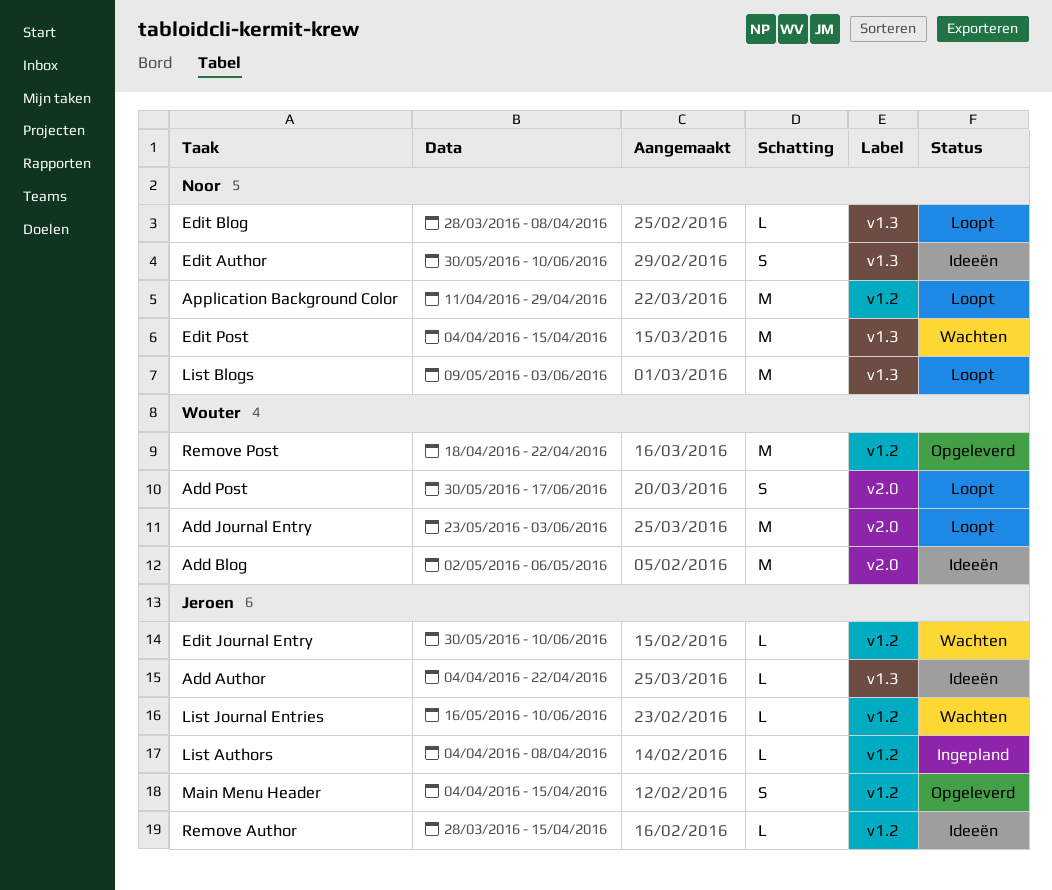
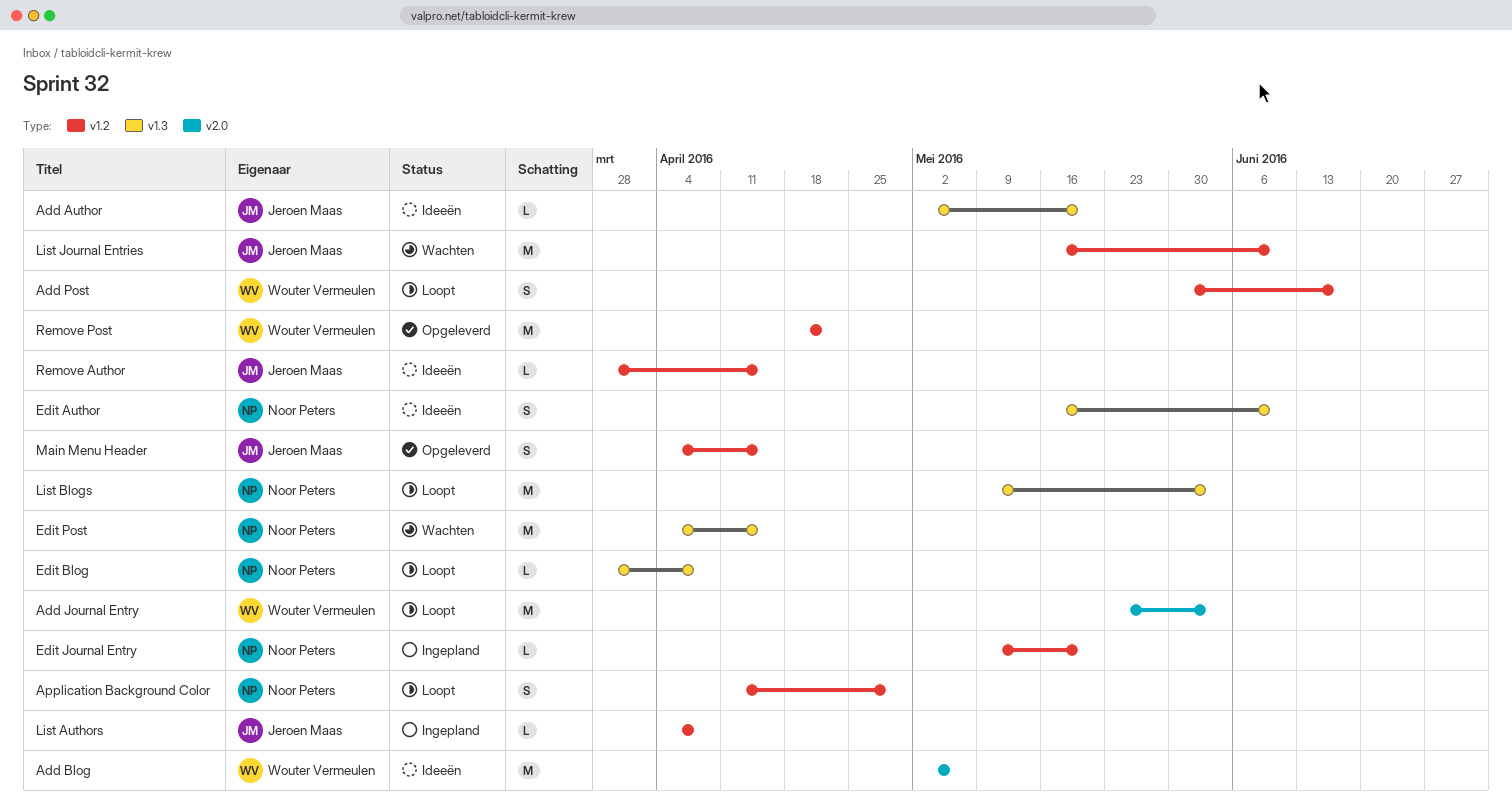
Add Author, start: Apr 4 -> May 2
Add Author, due: Apr 22 -> May 20
Add Post, label: v2.0 -> v1.2
Application Background Color, estimate: M -> S
Edit Author, start: May 30 -> May 16
Edit Journal Entry, status: Wachten -> Ingepland
Edit Journal Entry, owner: Jeroen Maas -> Noor Peters
Edit Journal Entry, start: May 30 -> May 9
Edit Journal Entry, due: Jun 10 -> May 20
List Journal Entries, estimate: L -> M

